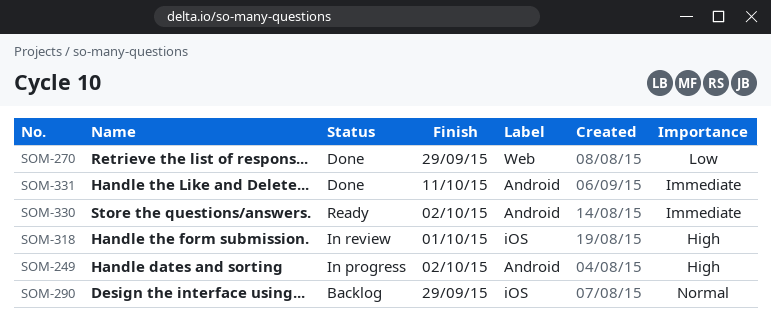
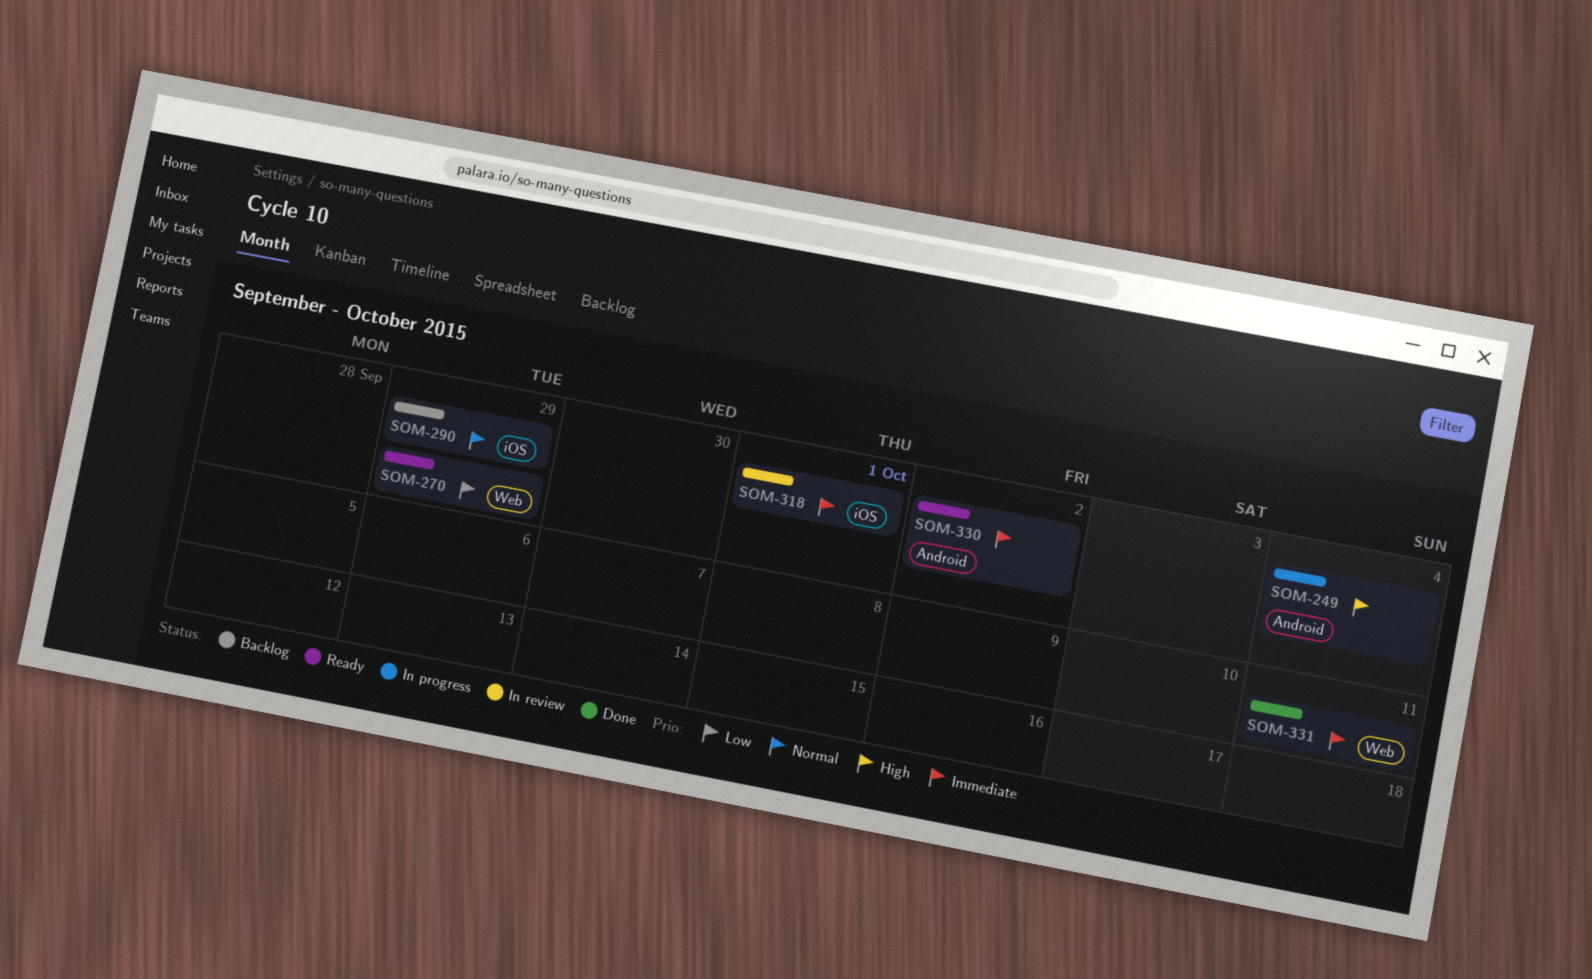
SOM-249, due: Oct 2 -> Oct 4
SOM-270, status: Done -> Ready
SOM-318, priority: High -> Immediate
SOM-331, label: Android -> Web

